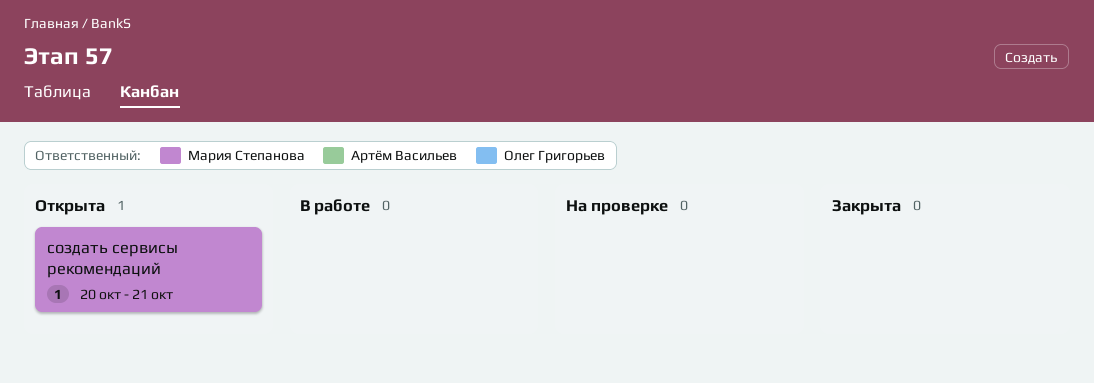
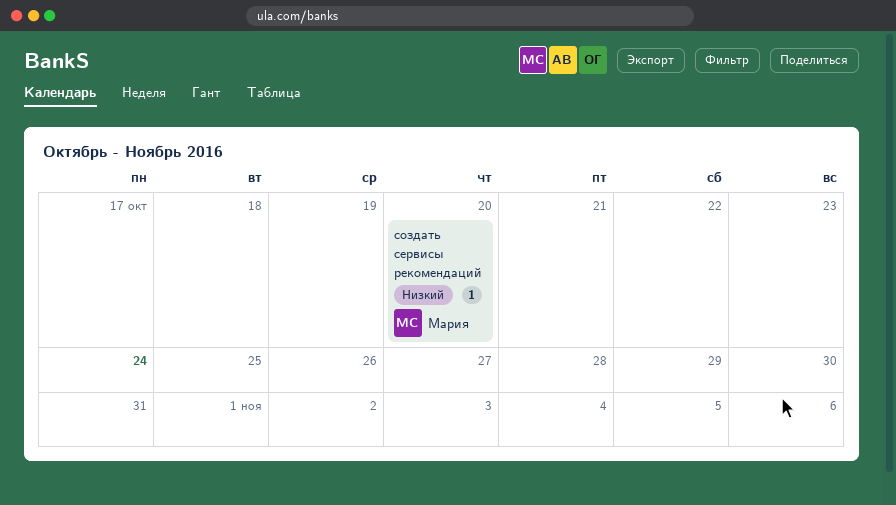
создать сервисы рекомендаций, due: Oct 21 -> Oct 20

